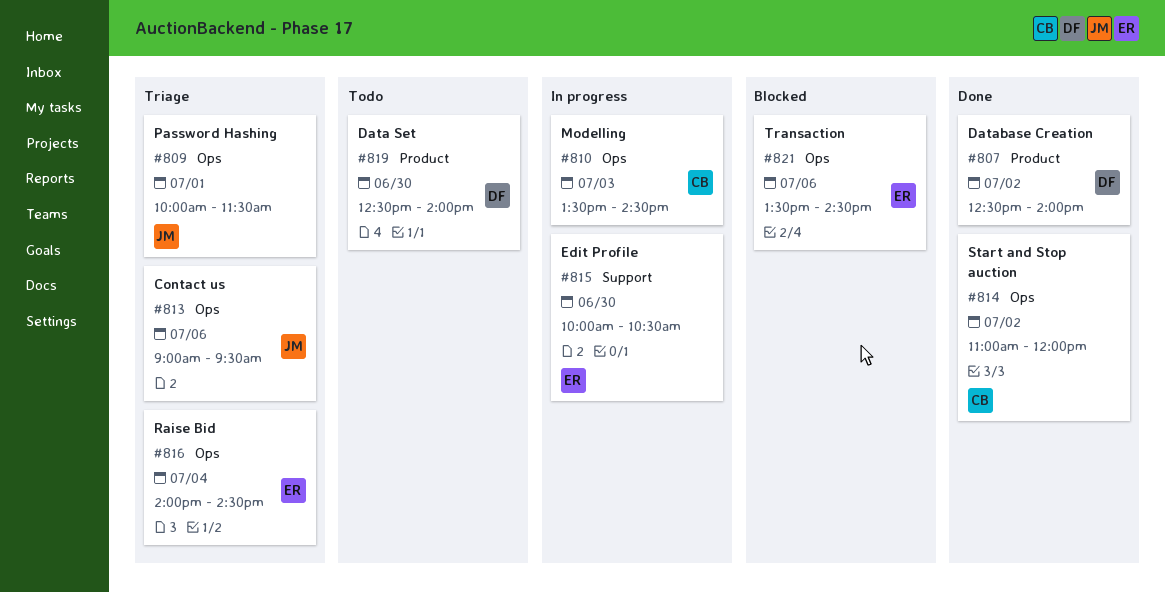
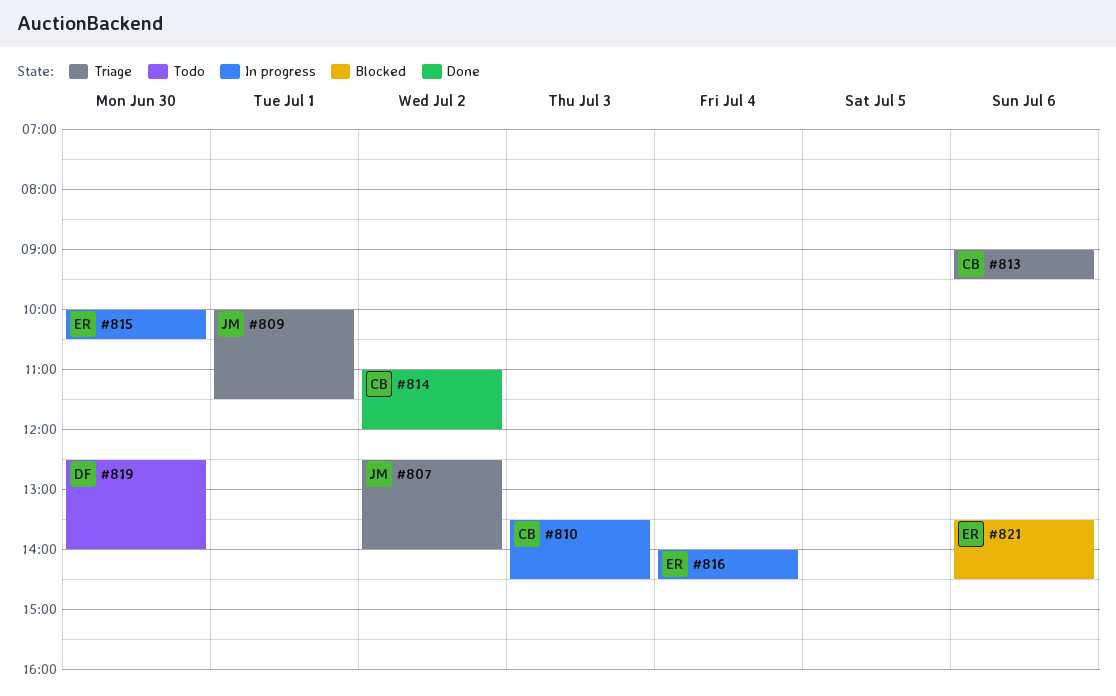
#807, status: Done -> Triage
#807, owner: DF -> JM
#813, owner: JM -> CB
#816, status: Triage -> In progress

